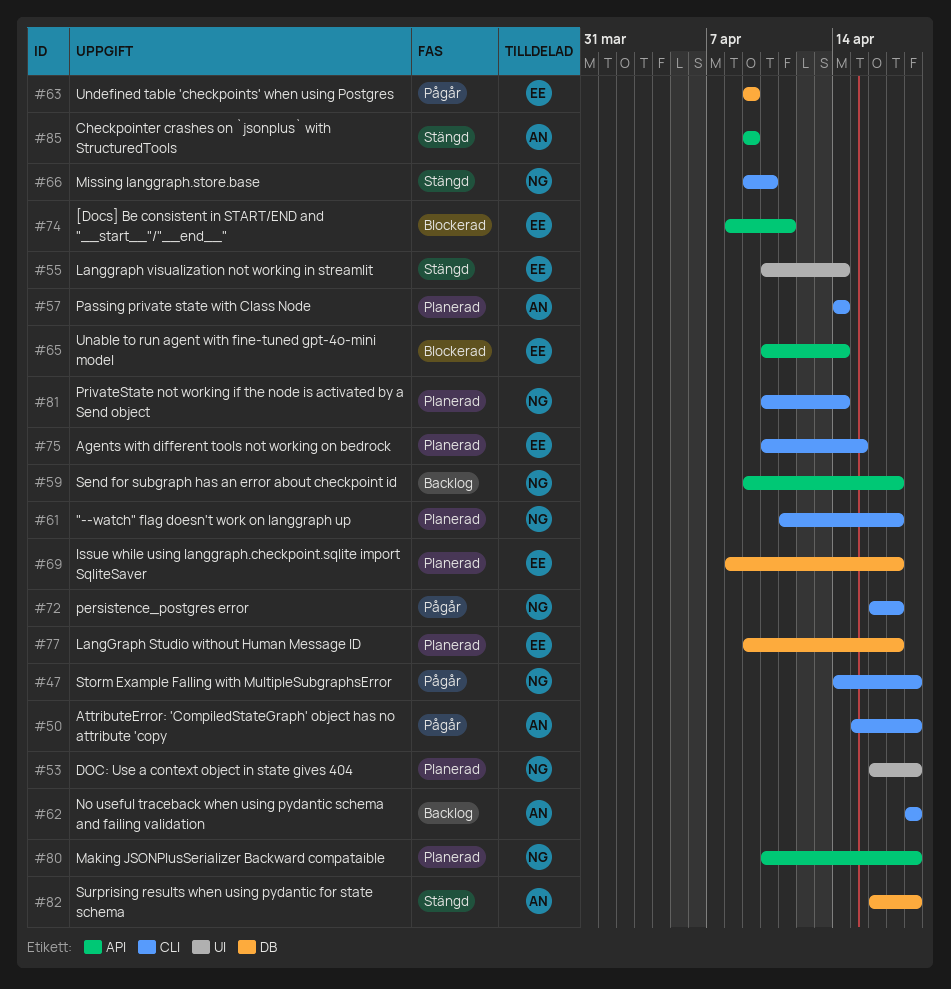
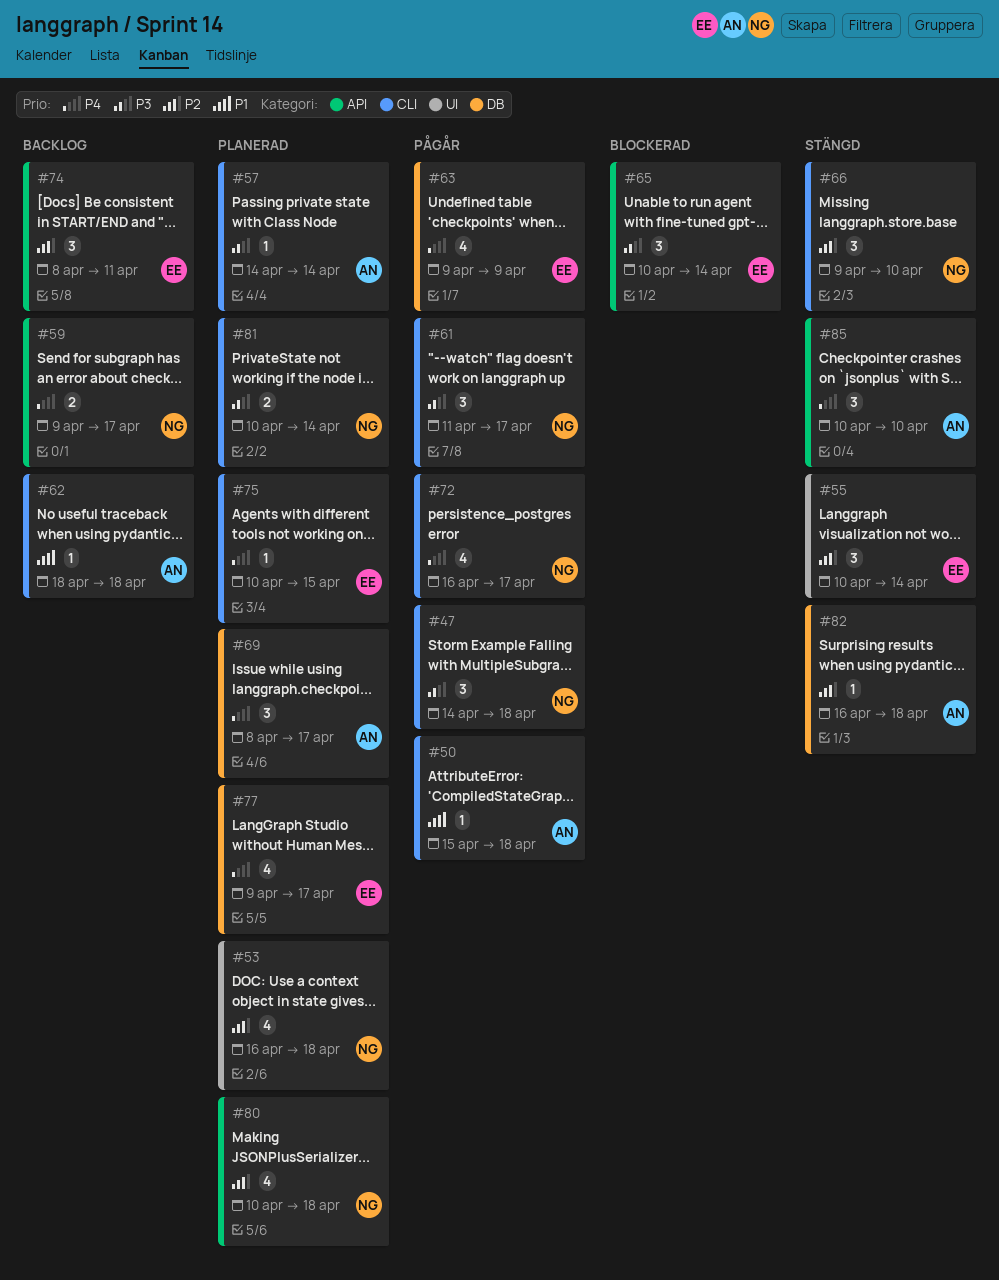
#61, status: Planerad -> Pågår
#69, owner: EE -> AN
#74, status: Blockerad -> Backlog
#85, start: Apr 9 -> Apr 10
#85, due: Apr 9 -> Apr 10

